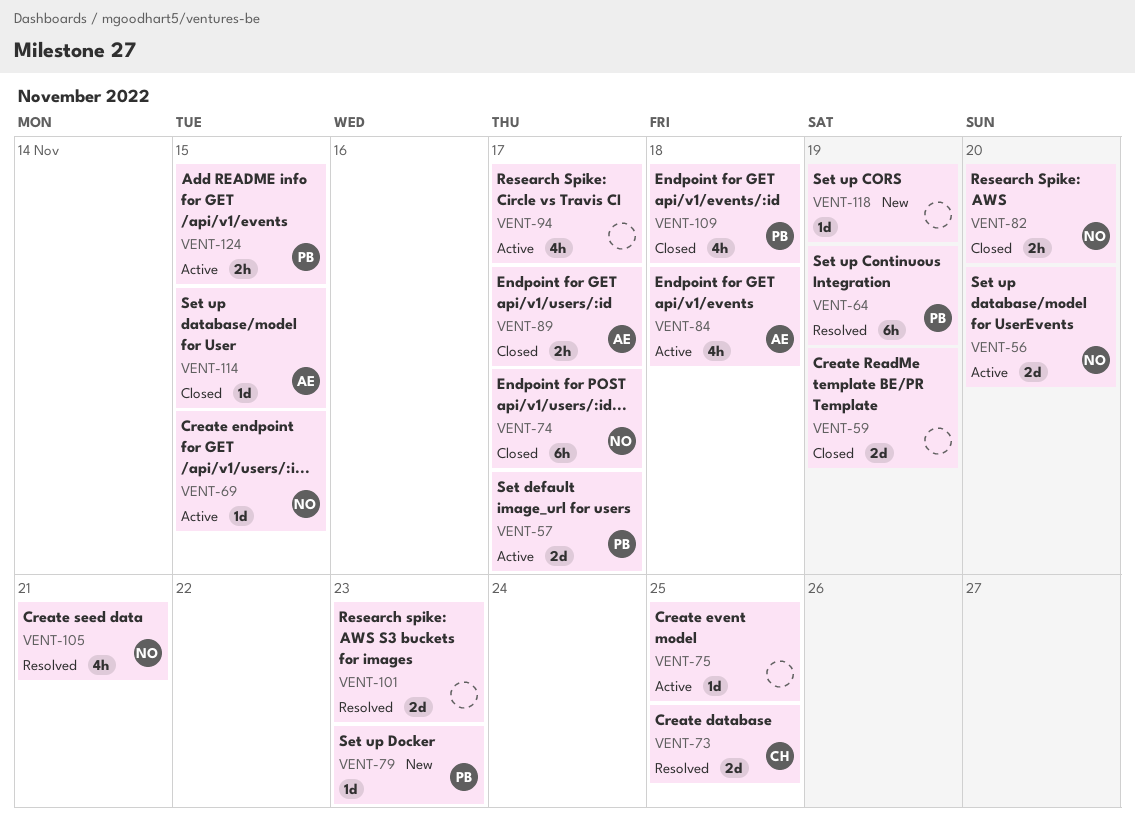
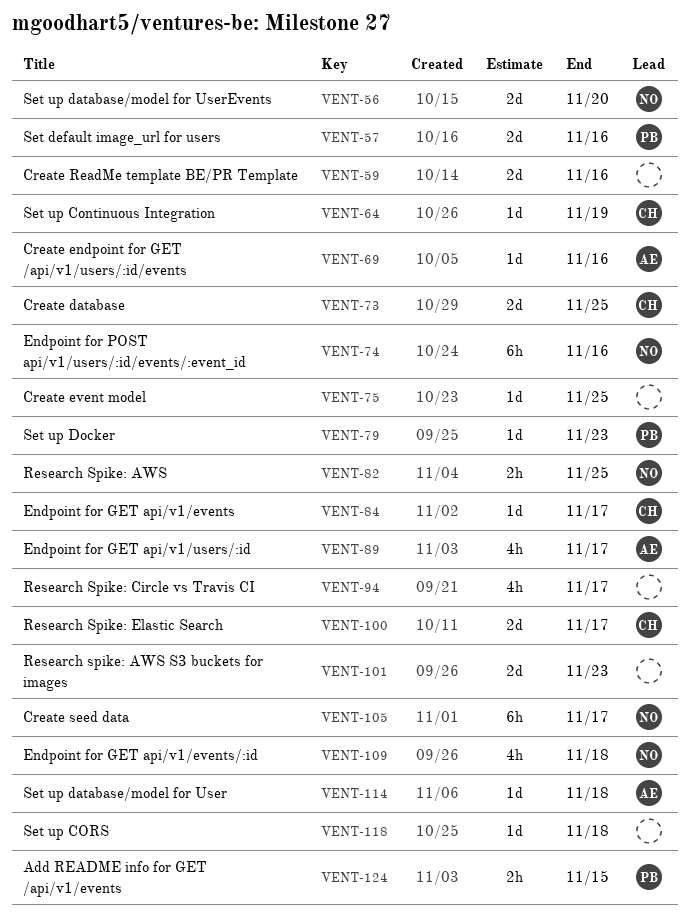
VENT-57, due: Nov 17 -> Nov 16
VENT-59, due: Nov 19 -> Nov 16
VENT-64, owner: PB -> CH
VENT-64, estimate: 6h -> 1d
VENT-69, owner: NO -> AE
VENT-69, due: Nov 15 -> Nov 16
VENT-74, due: Nov 17 -> Nov 16
VENT-82, due: Nov 20 -> Nov 25
VENT-84, owner: AE -> CH
VENT-84, estimate: 4h -> 1d
VENT-84, due: Nov 18 -> Nov 17
VENT-89, estimate: 2h -> 4h
VENT-100: none -> present
VENT-105, estimate: 4h -> 6h
VENT-105, due: Nov 21 -> Nov 17
VENT-109, owner: PB -> NO
VENT-114, due: Nov 15 -> Nov 18
VENT-118, due: Nov 19 -> Nov 18

